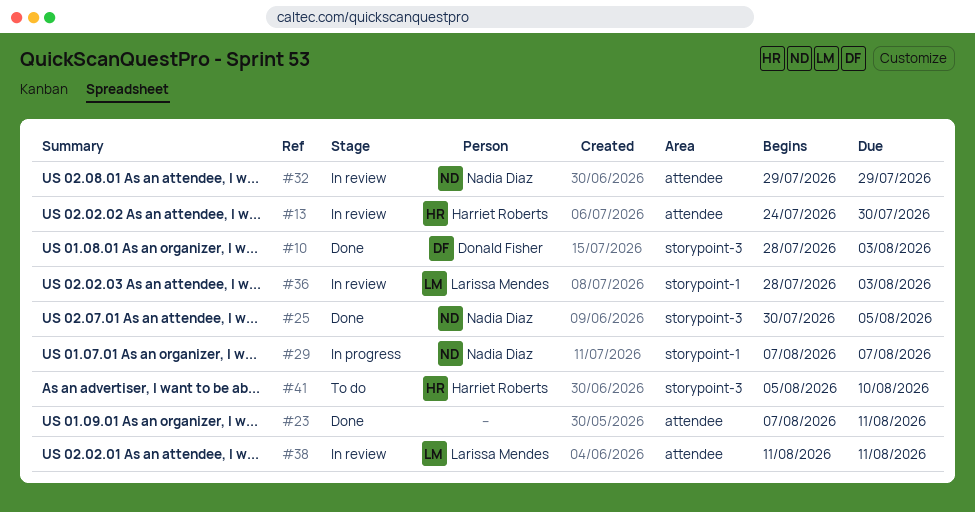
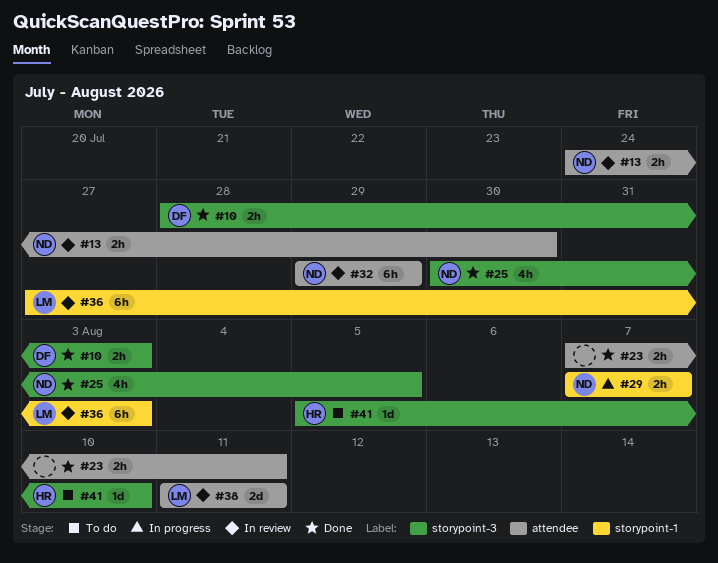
#13, owner: Harriet Roberts -> Nadia Diaz
#36, start: Jul 28 -> Jul 27

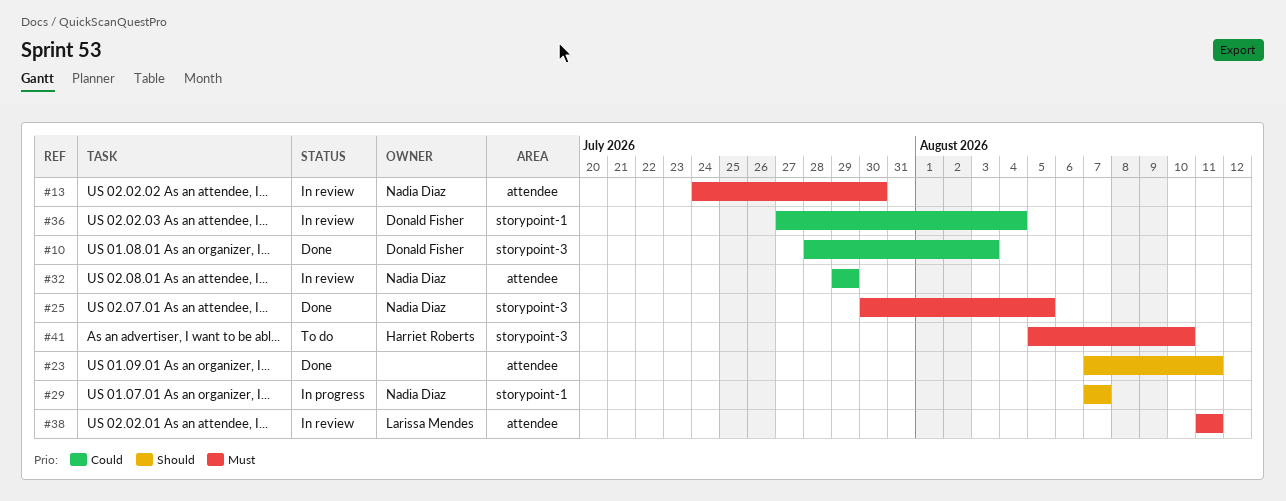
#36, owner: Larissa Mendes -> Donald Fisher
#36, due: Aug 3 -> Aug 4

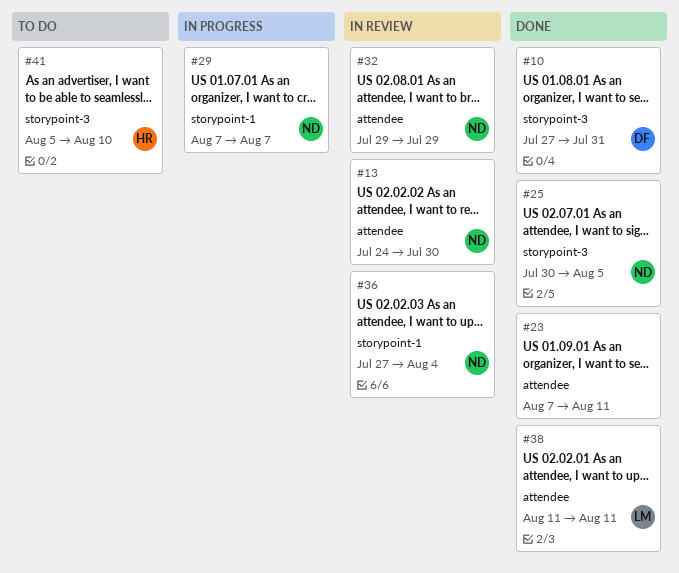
#10, start: Jul 28 -> Jul 27
#10, due: Aug 3 -> Jul 31
#36, owner: Donald Fisher -> Nadia Diaz
#38, status: In review -> Done

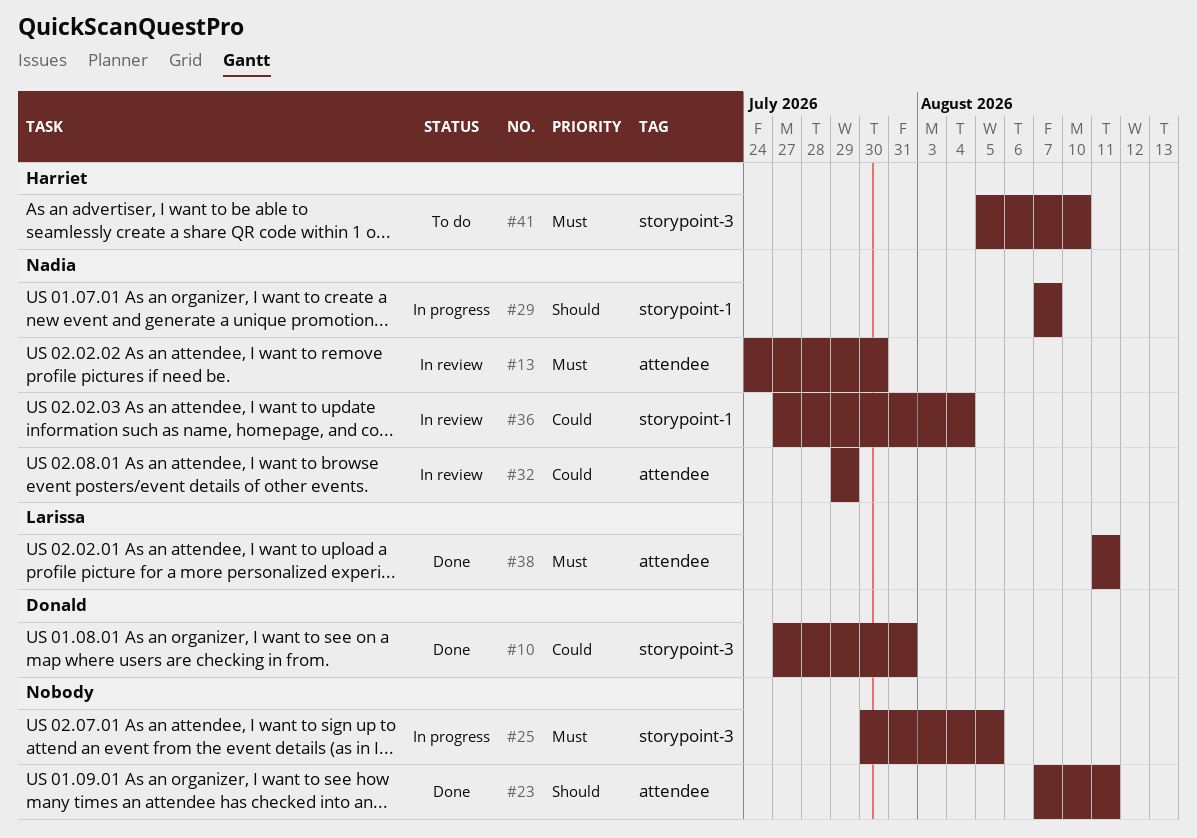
#25, status: Done -> In progress
#25, owner: Nadia -> none

